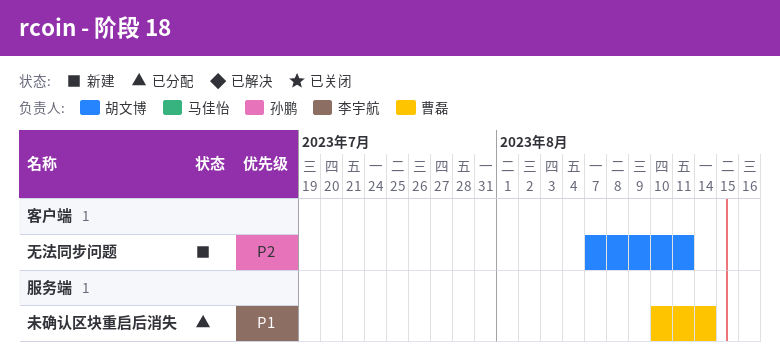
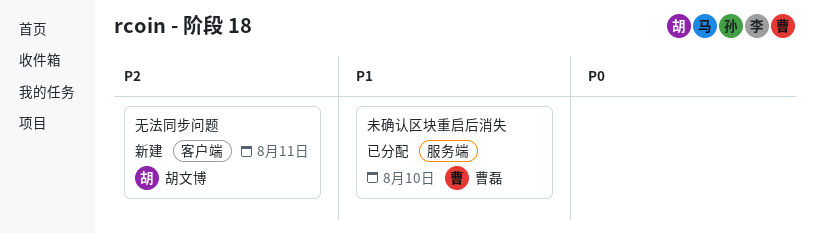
未确认区块重启后消失, due: Aug 14 -> Aug 10

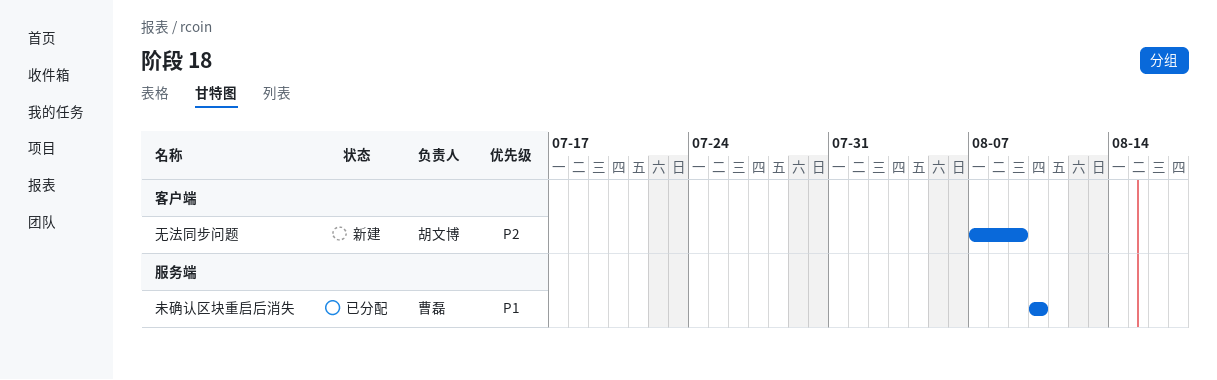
无法同步问题, due: Aug 11 -> Aug 9

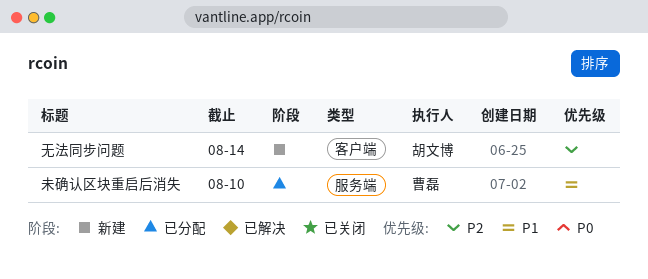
无法同步问题, due: Aug 9 -> Aug 14

